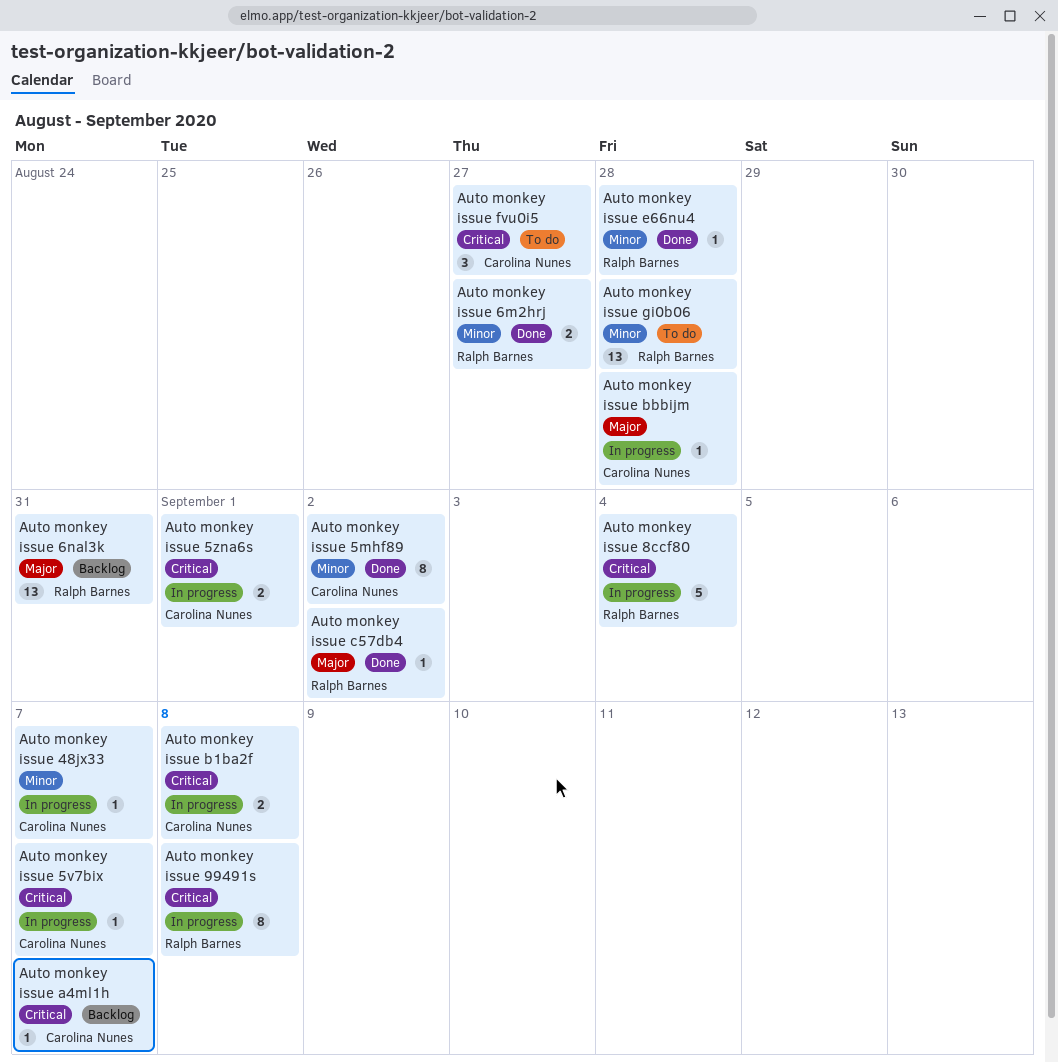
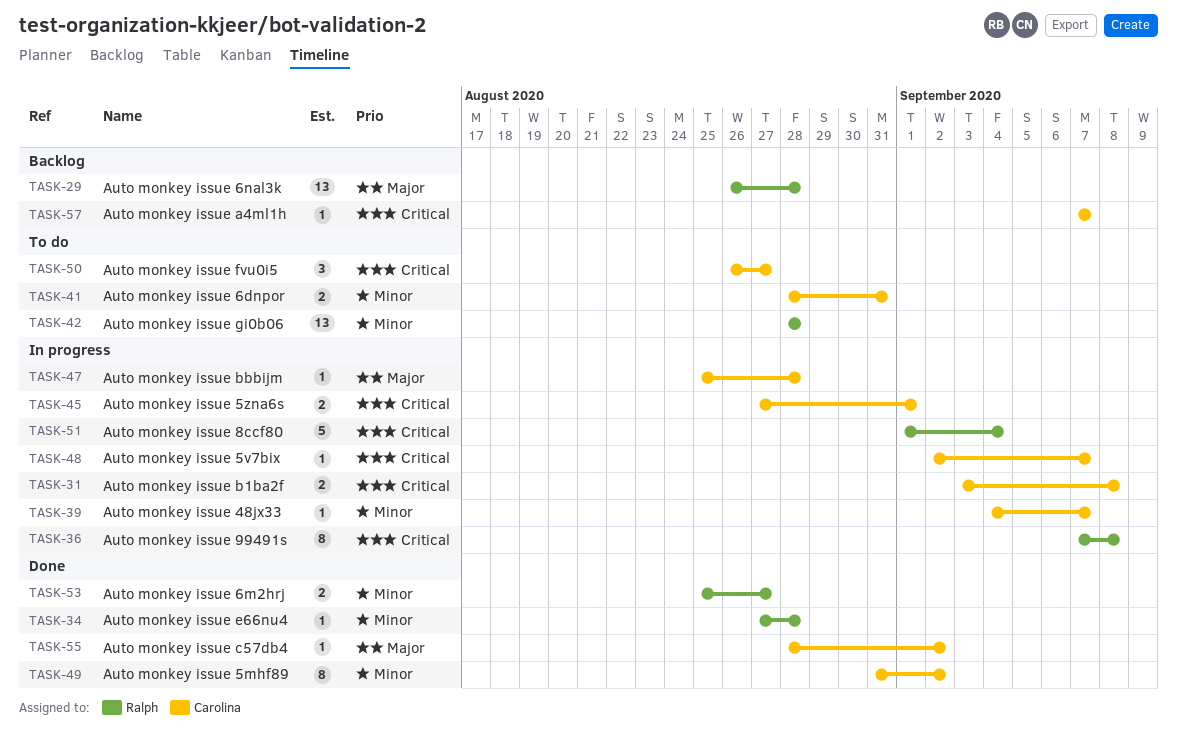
Auto monkey issue 6dnpor: none -> present
Auto monkey issue 6nal3k, due: Aug 31 -> Aug 28
Auto monkey issue c57db4, owner: Ralph Barnes -> Carolina Nunes

